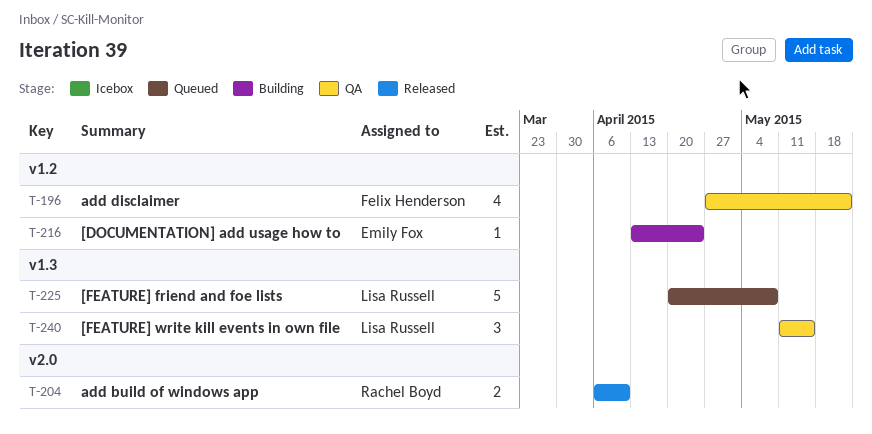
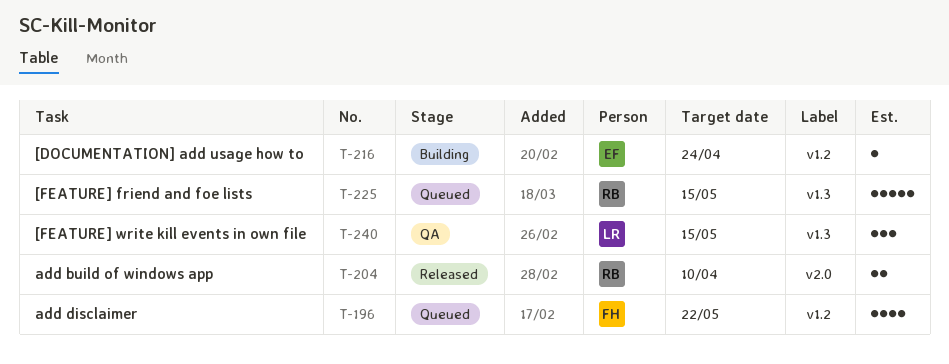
T-196, status: QA -> Queued
T-225, owner: Lisa Russell -> Rachel Boyd
T-225, due: May 8 -> May 15

